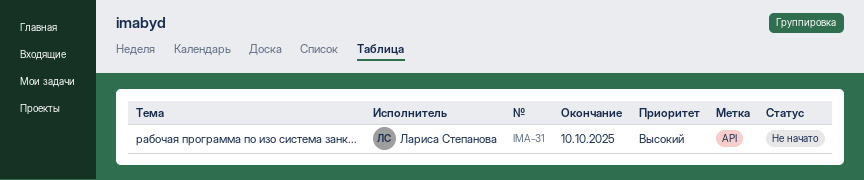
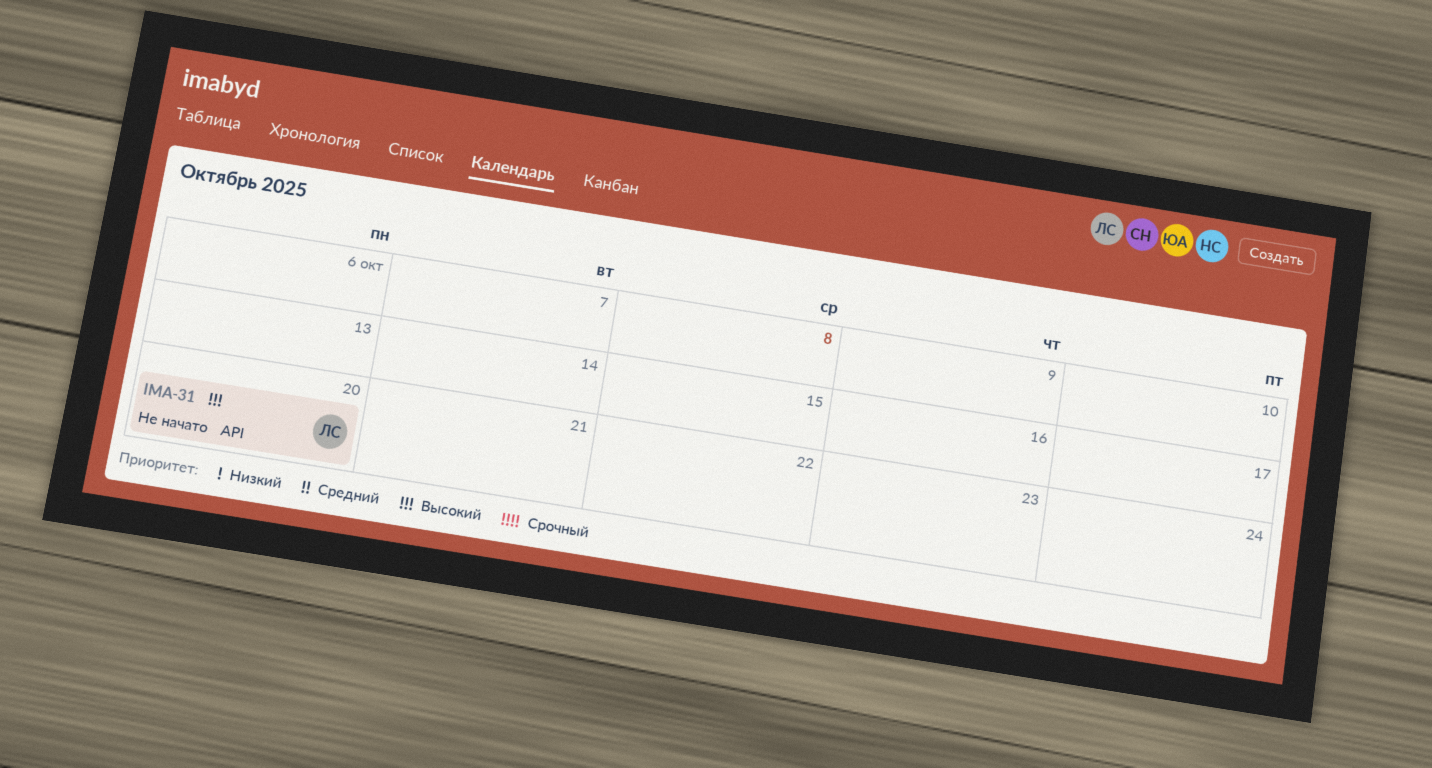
IMA-31, due: Oct 10 -> Oct 20

